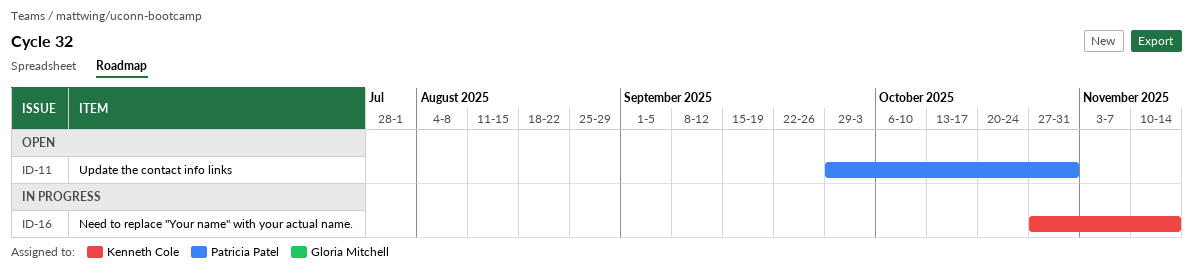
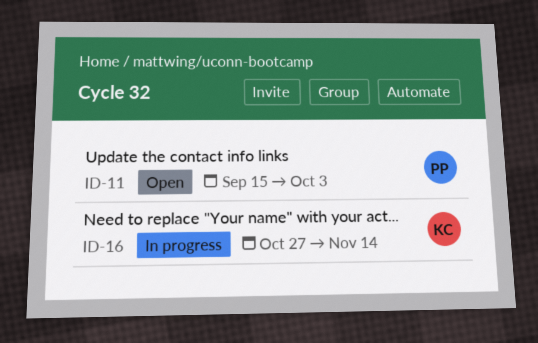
ID-11, start: Sep 29 -> Sep 15
ID-11, due: Oct 31 -> Oct 3

